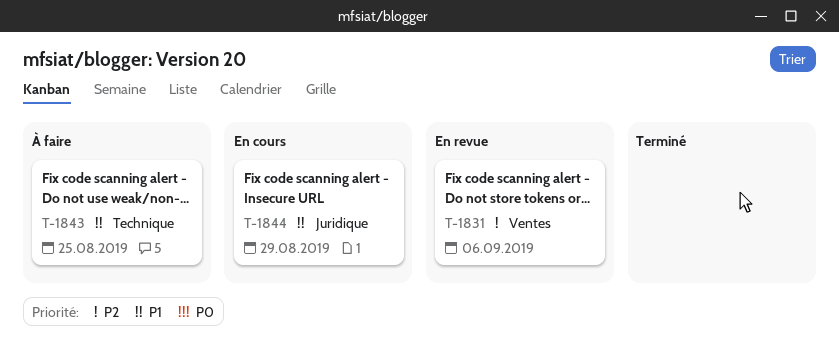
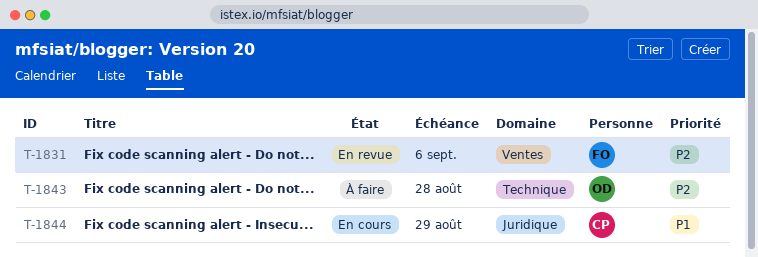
T-1843, priority: P1 -> P2
T-1843, due: Aug 25 -> Aug 28

